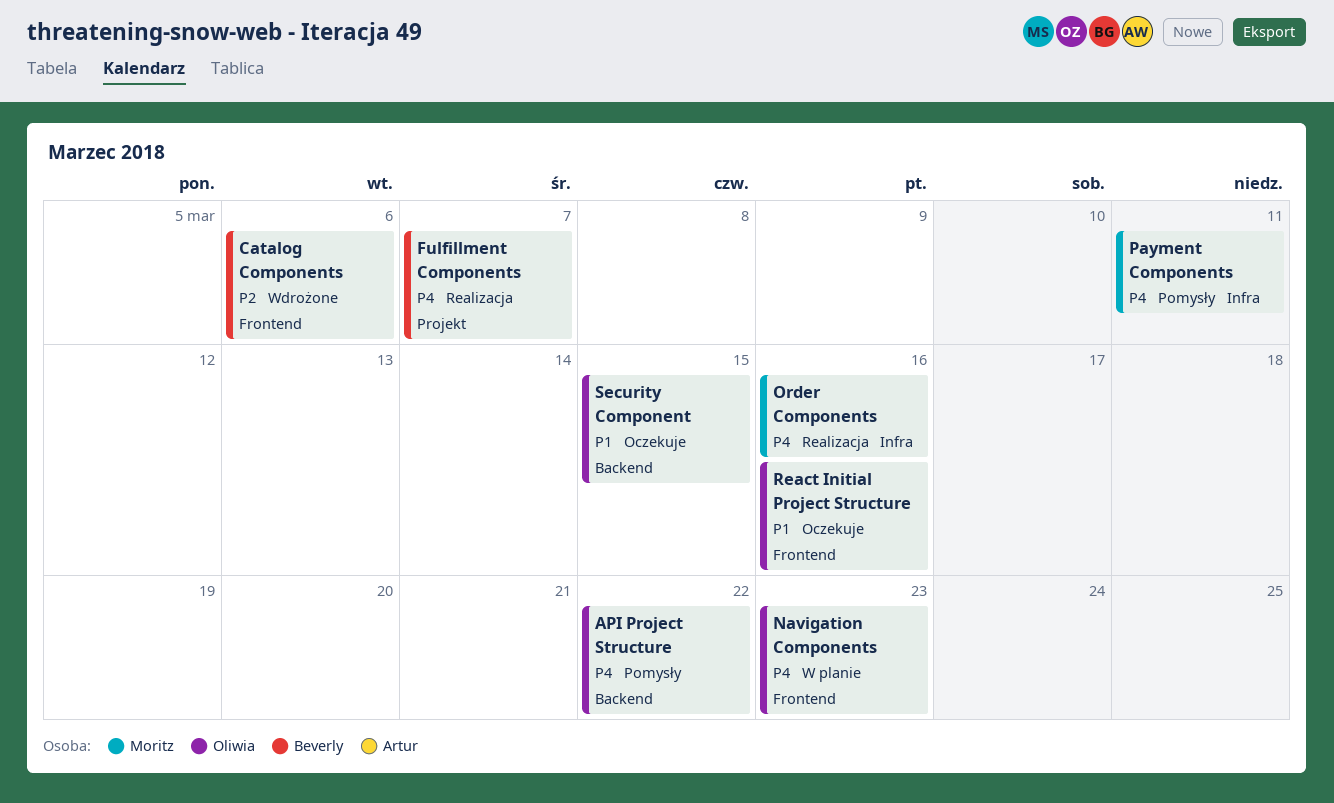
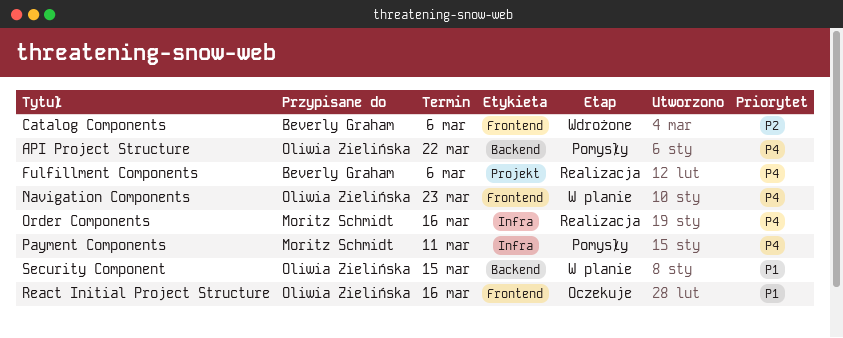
Fulfillment Components, due: Mar 7 -> Mar 6
Security Component, status: Oczekuje -> W planie

